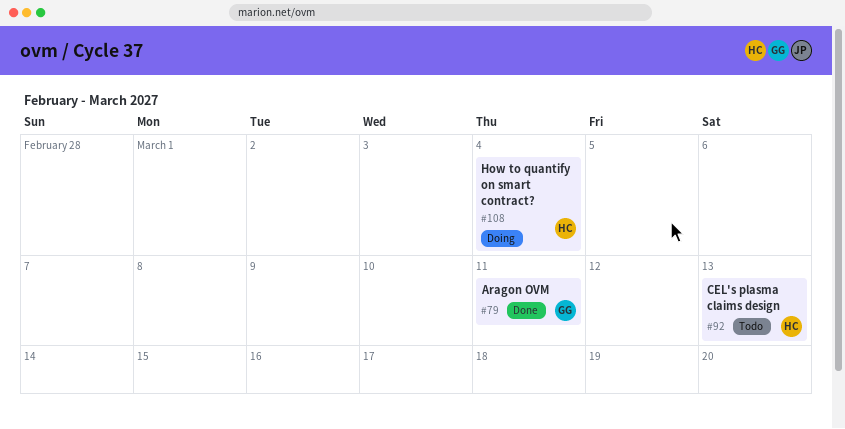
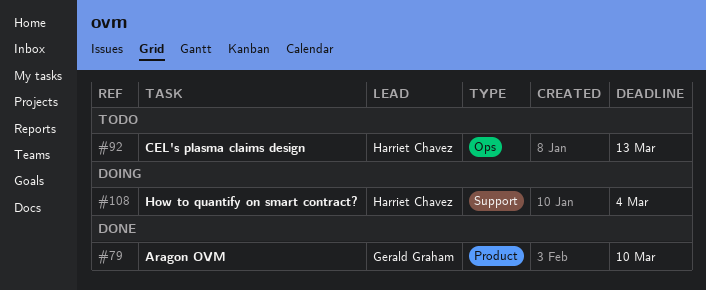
#79, due: Mar 11 -> Mar 10

